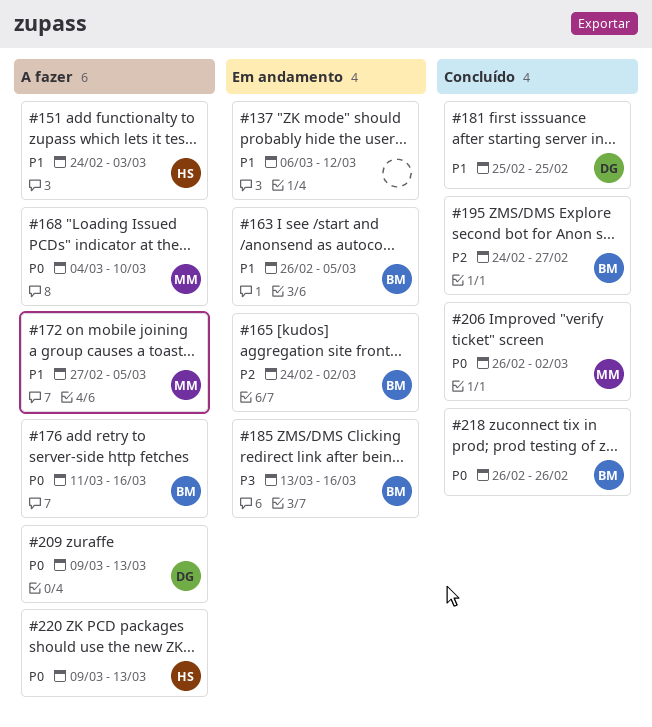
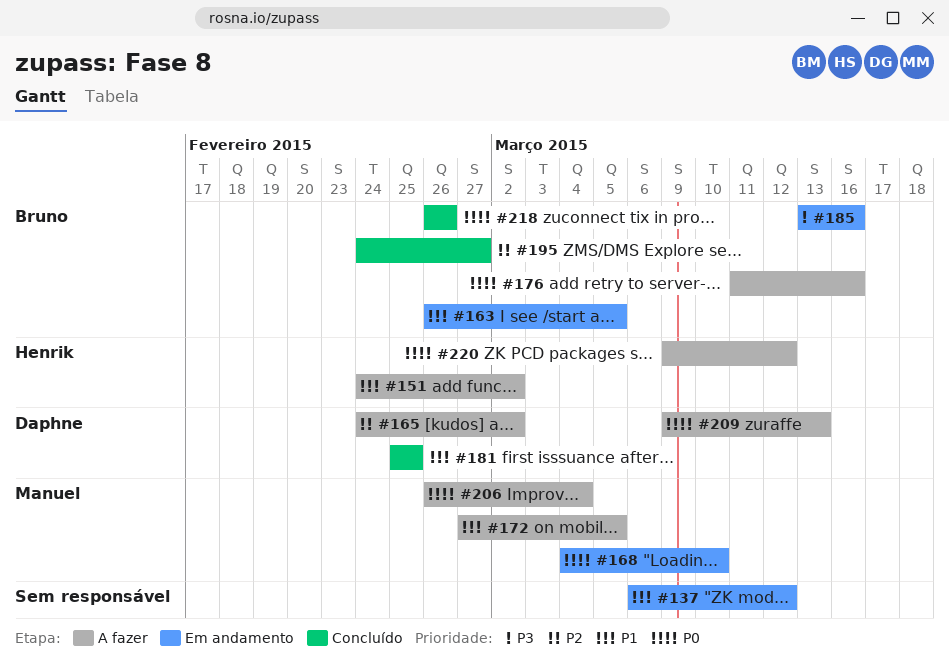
#151, due: Mar 3 -> Mar 2
#165, status: Em andamento -> A fazer
#165, owner: Bruno -> Daphne
#168, status: A fazer -> Em andamento
#206, status: Concluído -> A fazer
#206, due: Mar 2 -> Mar 4
#220, due: Mar 13 -> Mar 12

